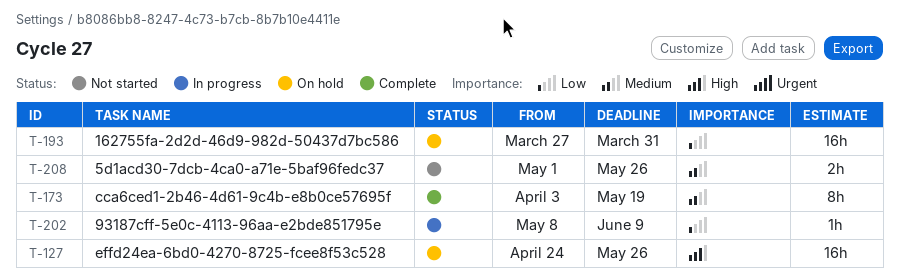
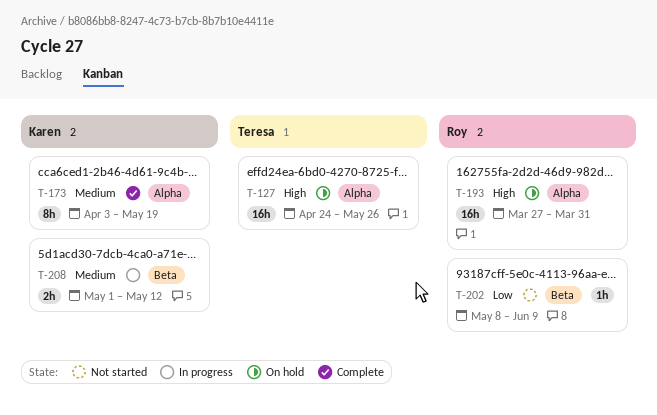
T-193, priority: Low -> High
T-202, status: In progress -> Not started
T-208, status: Not started -> In progress
T-208, due: May 26 -> May 12

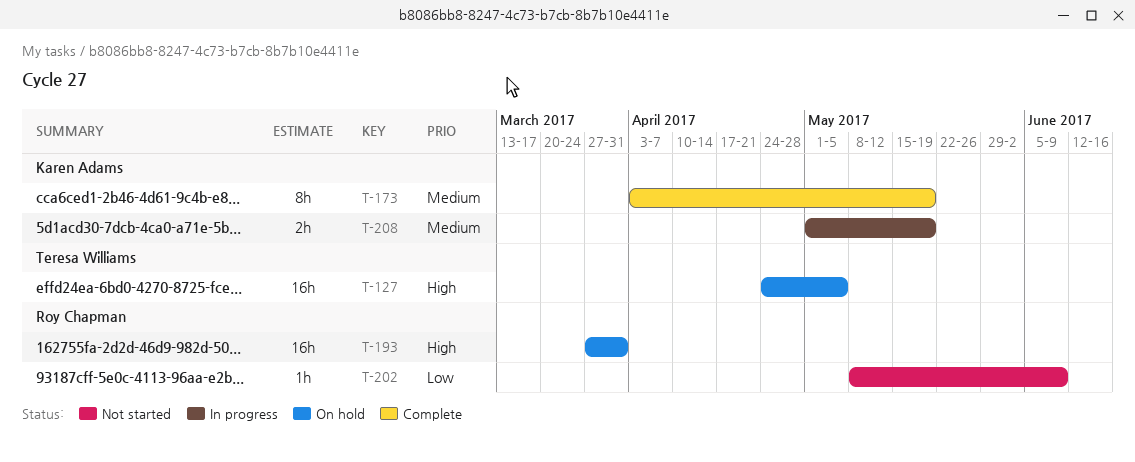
T-127, due: May 26 -> May 5
T-208, due: May 12 -> May 19

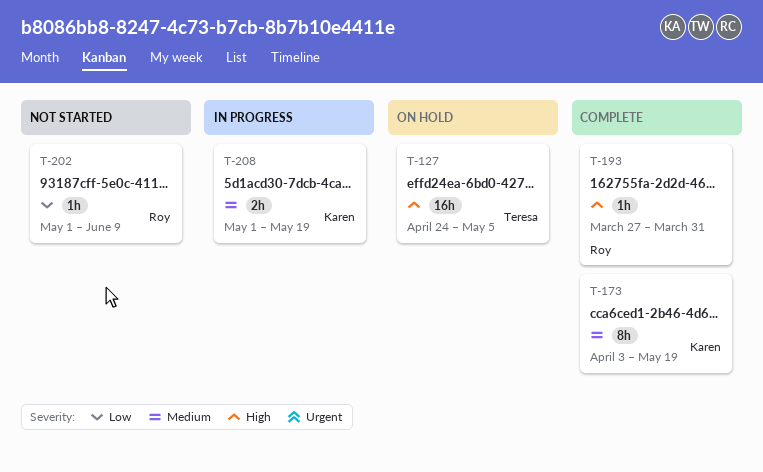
T-193, status: On hold -> Complete
T-193, estimate: 16h -> 1h
T-202, start: May 8 -> May 1

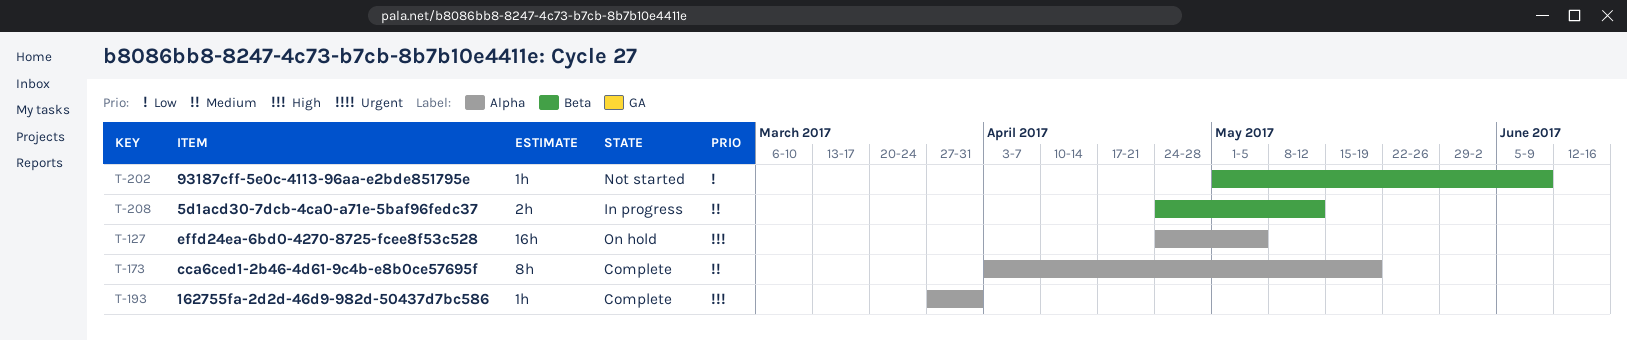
T-208, start: May 1 -> Apr 24
T-208, due: May 19 -> May 12

